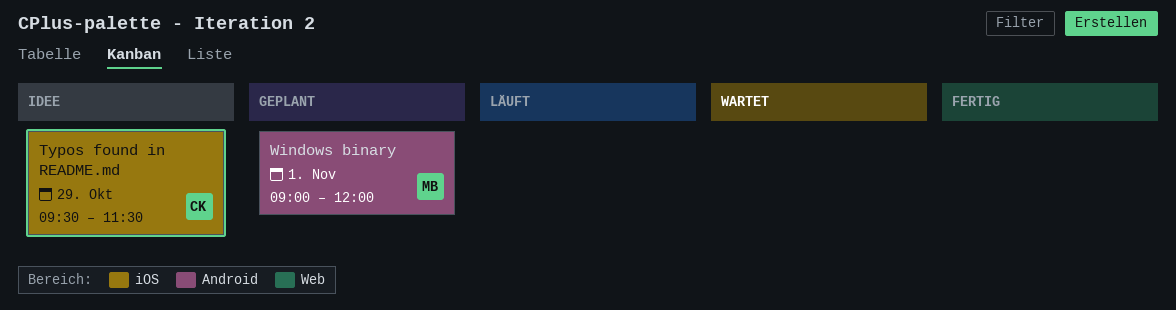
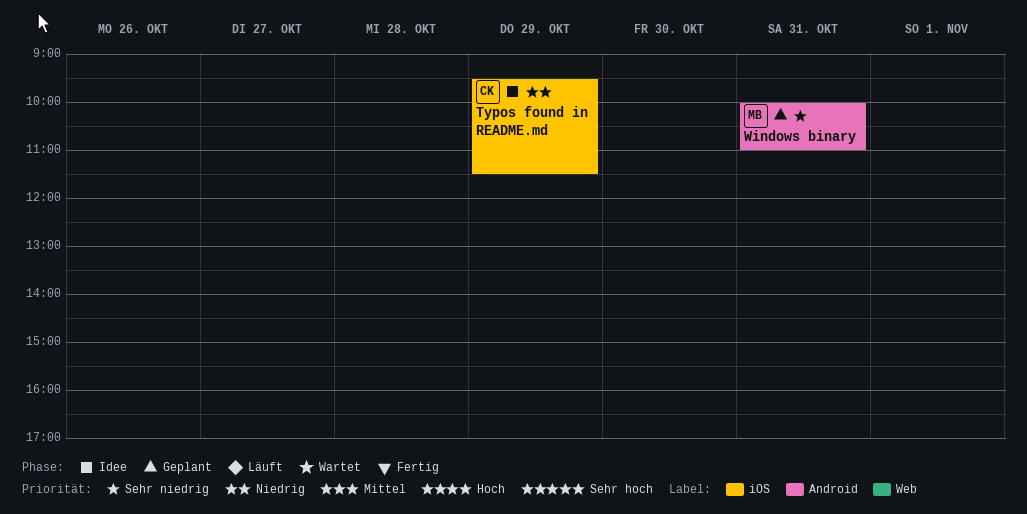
Windows binary, day: Nov 1 -> Oct 31
Windows binary, begins: 09:00 -> 10:00
Windows binary, ends: 12:00 -> 11:00

